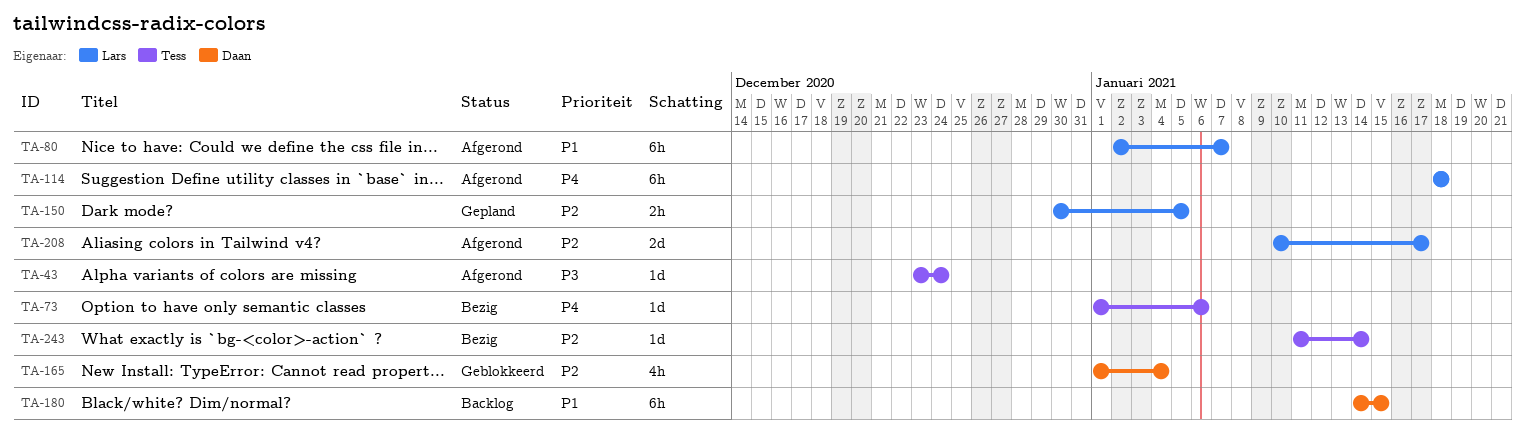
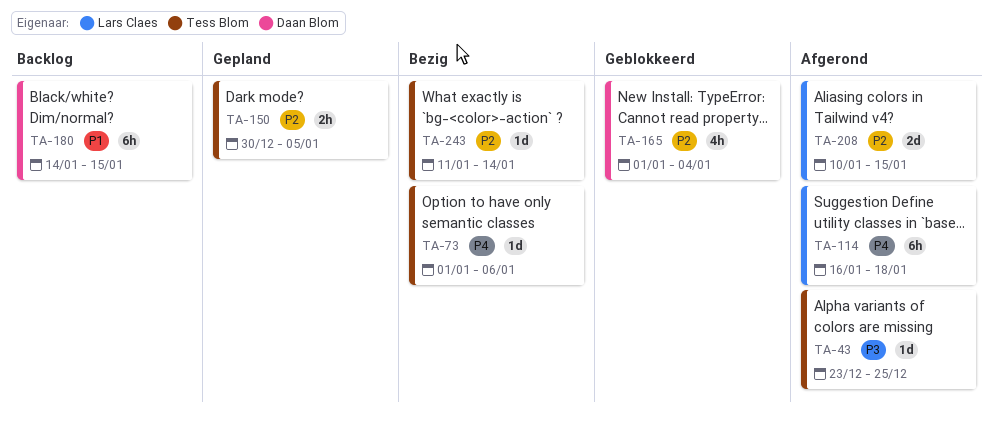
TA-43, due: Dec 24 -> Dec 25
TA-80: present -> none
TA-114, start: Jan 18 -> Jan 16
TA-150, owner: Lars Claes -> Tess Blom
TA-208, due: Jan 17 -> Jan 15

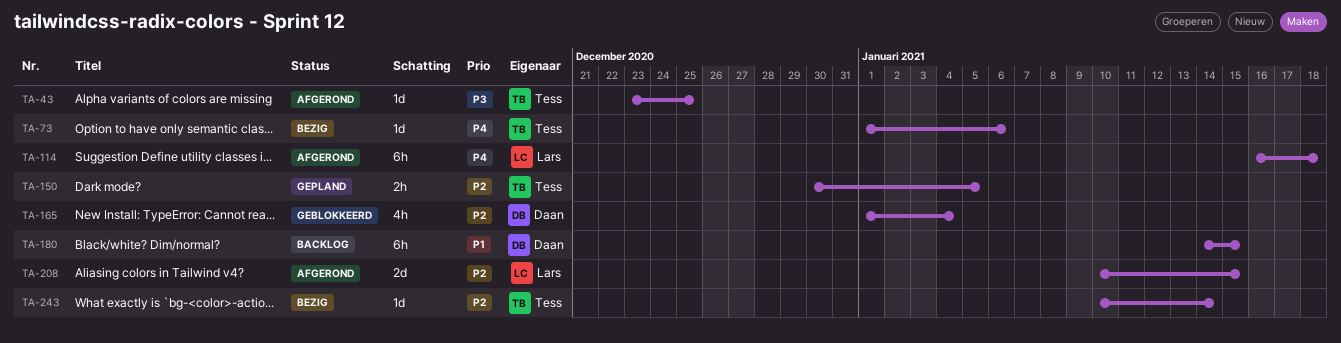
TA-243, start: Jan 11 -> Jan 10

